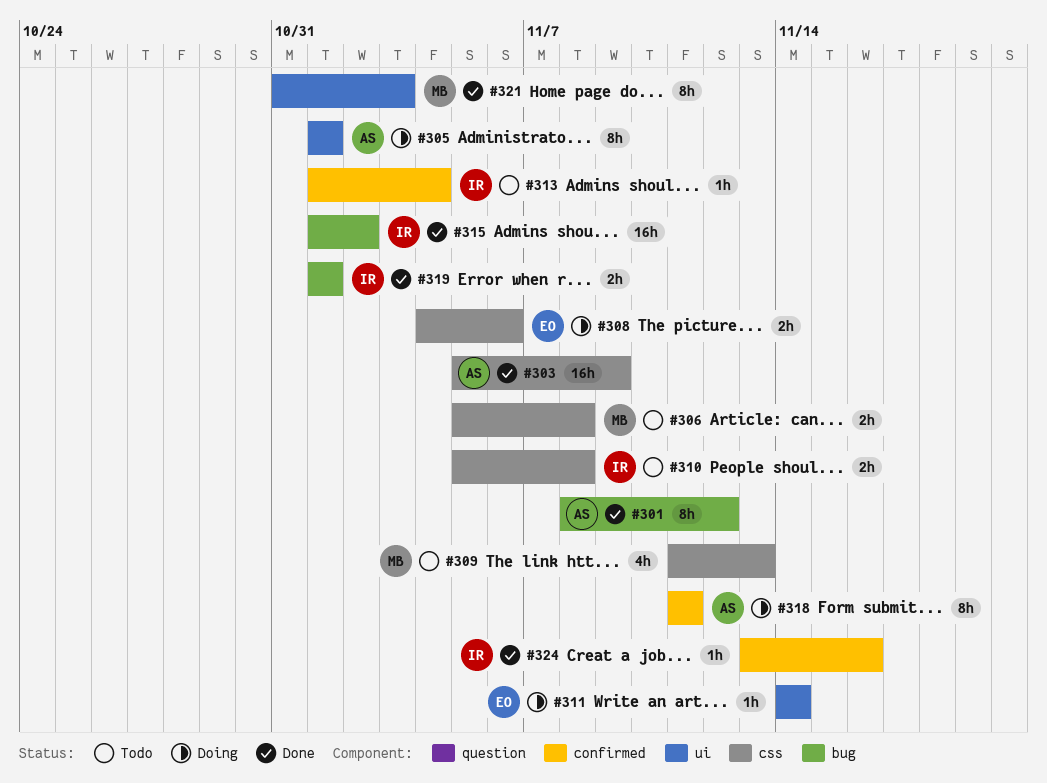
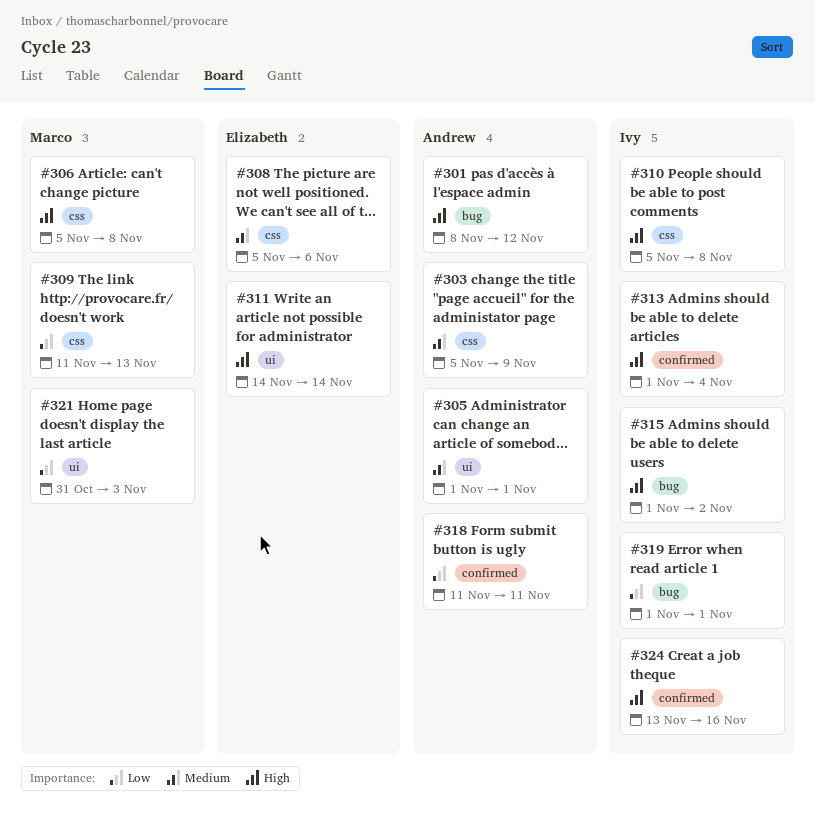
#308, start: Nov 4 -> Nov 5

